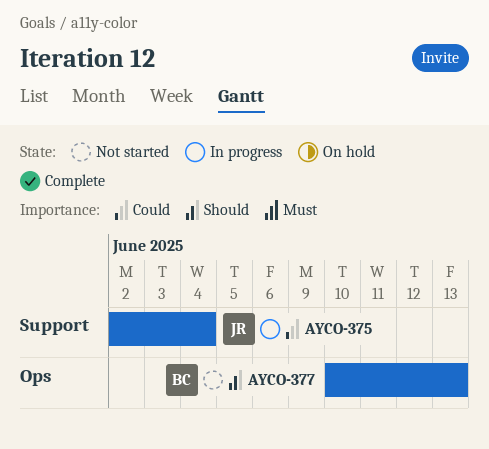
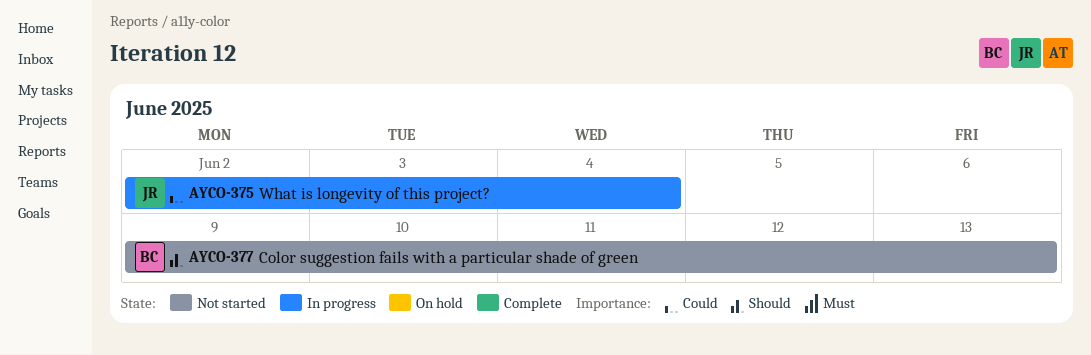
AYCO-377, start: Jun 10 -> Jun 9

